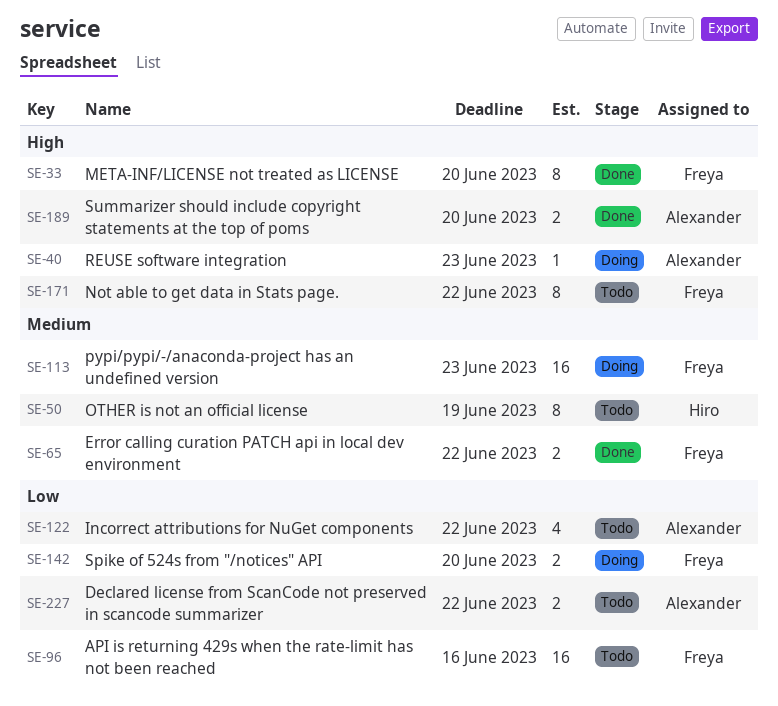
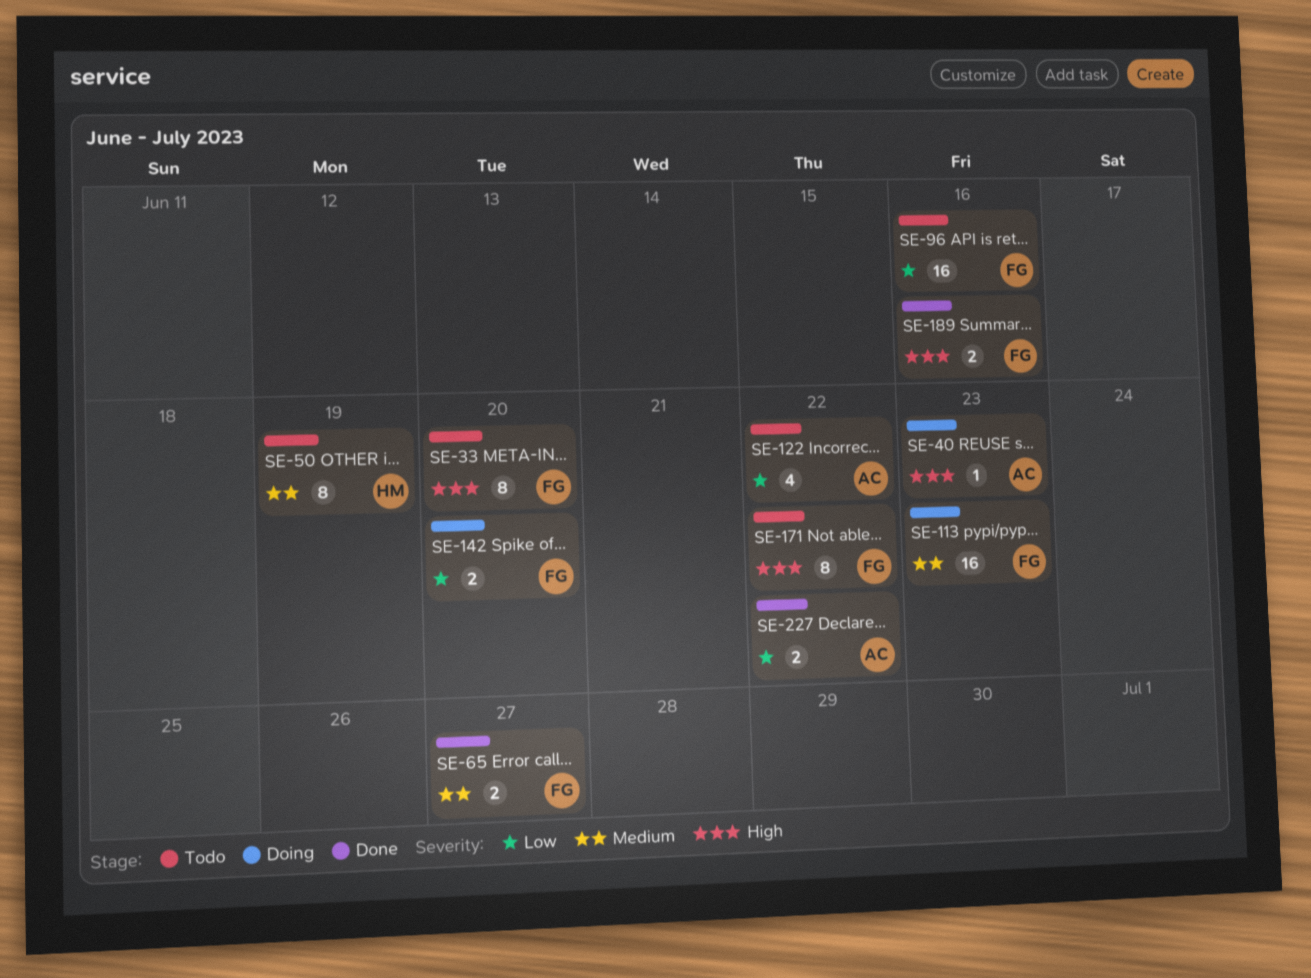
SE-33, status: Done -> Todo
SE-65, due: Jun 22 -> Jun 27
SE-189, owner: Alexander -> Freya
SE-189, due: Jun 20 -> Jun 16
SE-227, status: Todo -> Done

